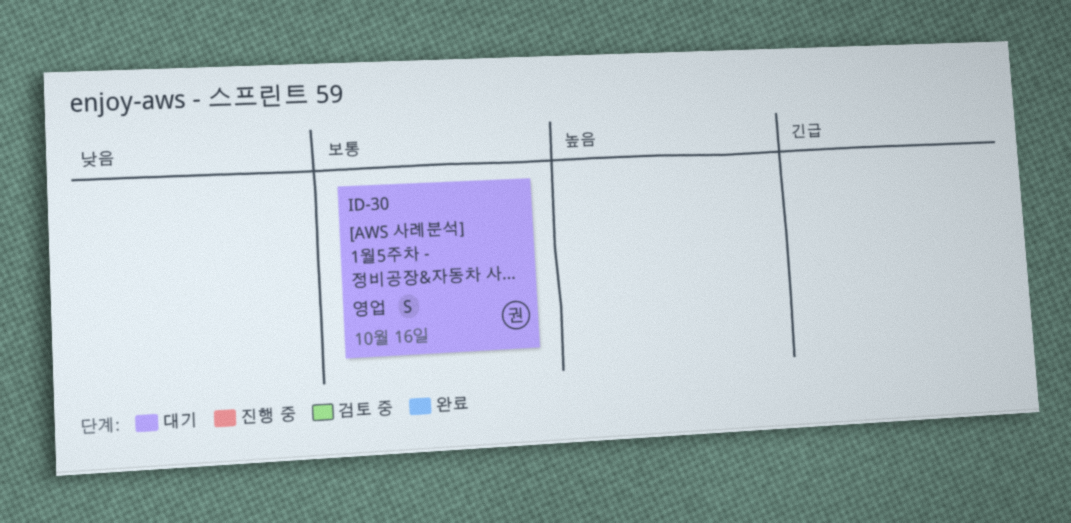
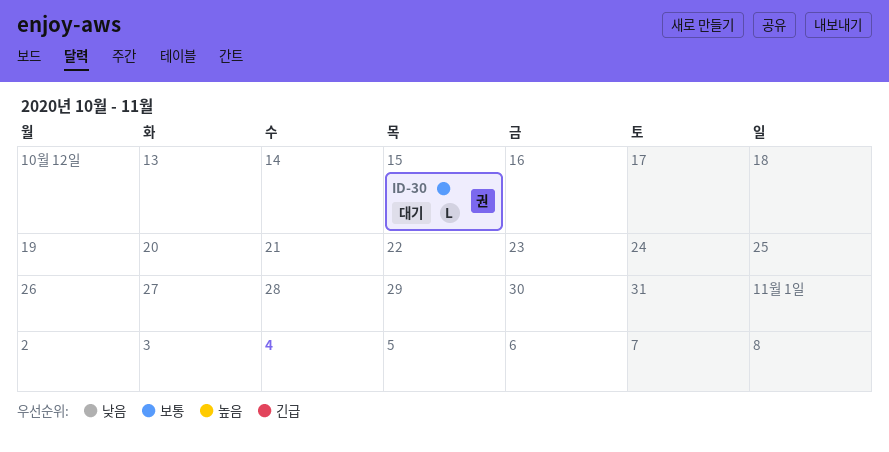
ID-30, estimate: S -> L
ID-30, due: Oct 16 -> Oct 15

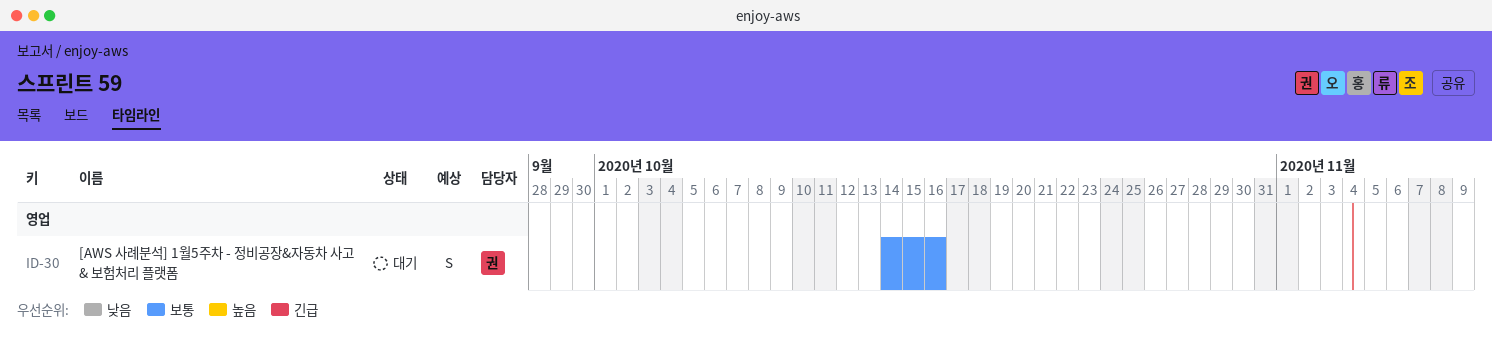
ID-30, estimate: L -> S
ID-30, due: Oct 15 -> Oct 16

